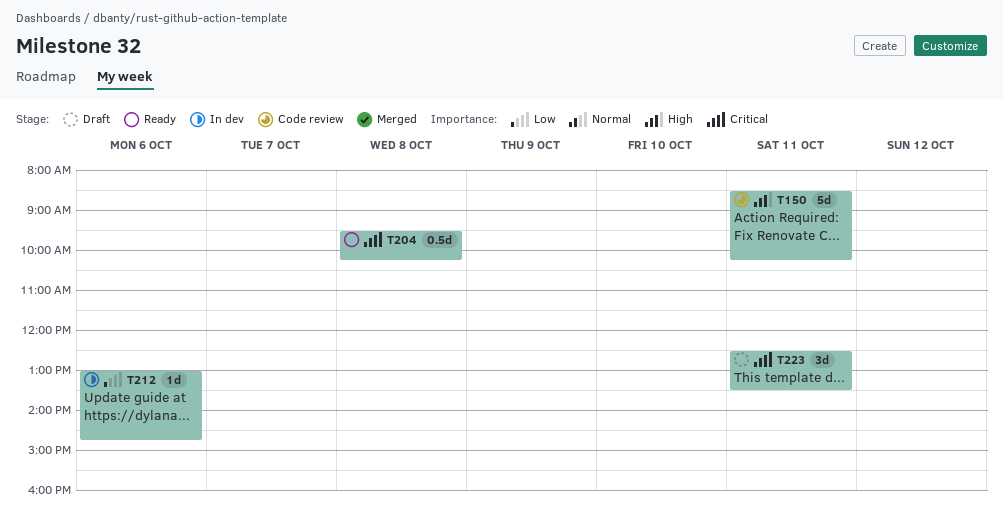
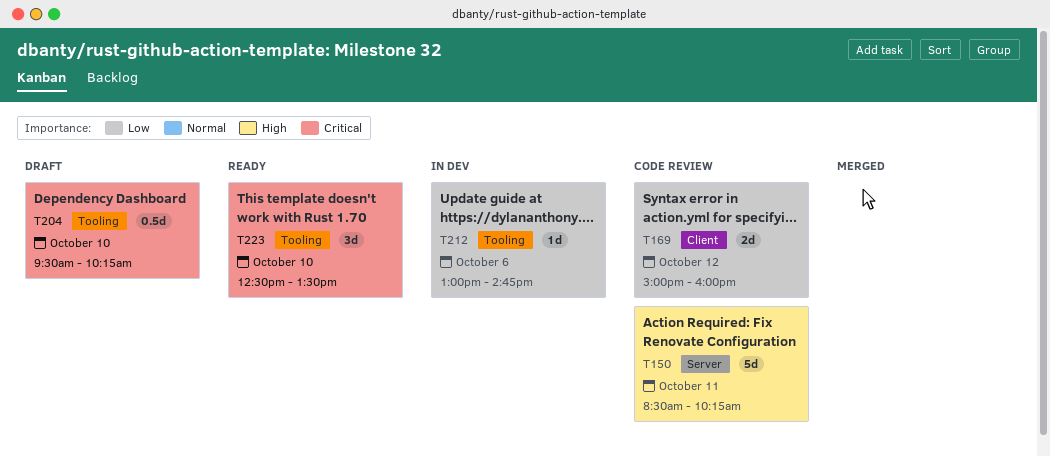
T169: none -> present
T204, status: Ready -> Draft
T204, day: Oct 8 -> Oct 10
T223, status: Draft -> Ready
T223, day: Oct 11 -> Oct 10

